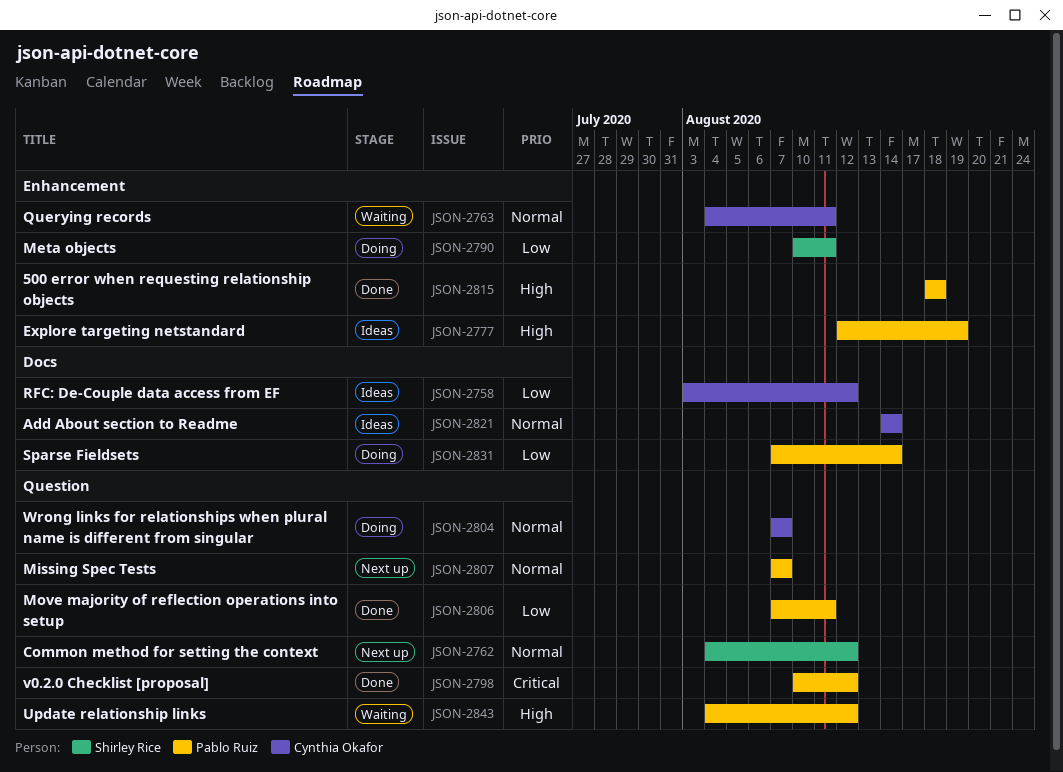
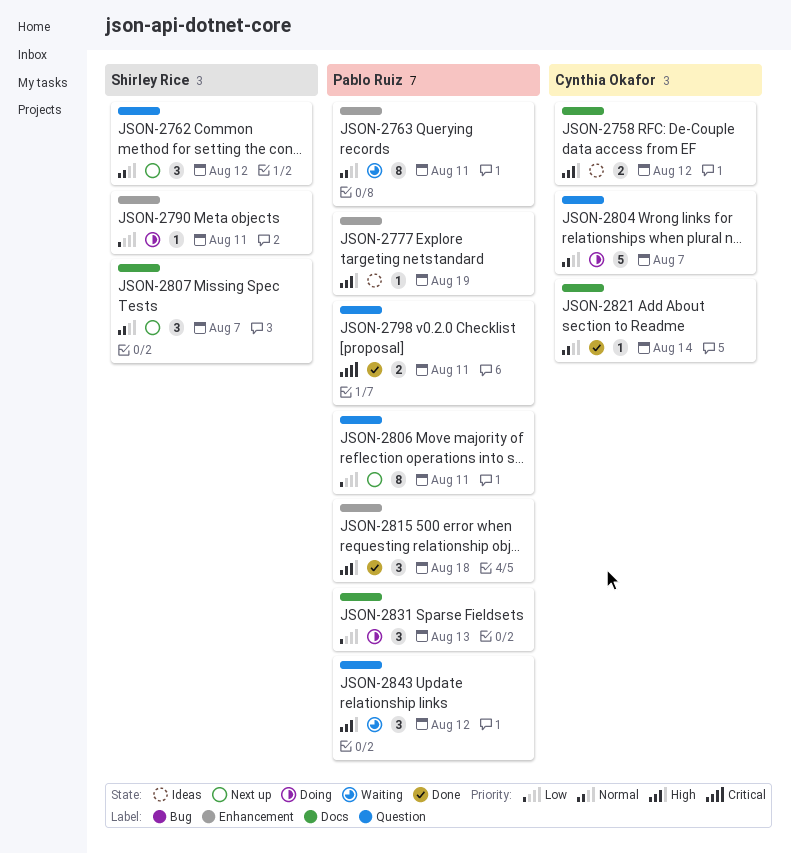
JSON-2758, priority: Low -> High
JSON-2763, owner: Cynthia Okafor -> Pablo Ruiz
JSON-2798, due: Aug 12 -> Aug 11
JSON-2806, status: Done -> Next up
JSON-2807, owner: Pablo Ruiz -> Shirley Rice
JSON-2807, label: Question -> Docs
JSON-2821, status: Ideas -> Done
JSON-2831, due: Aug 14 -> Aug 13

